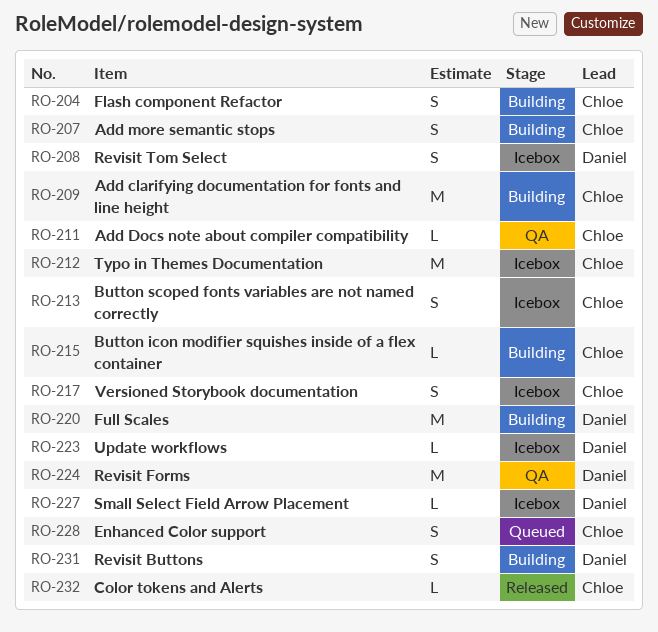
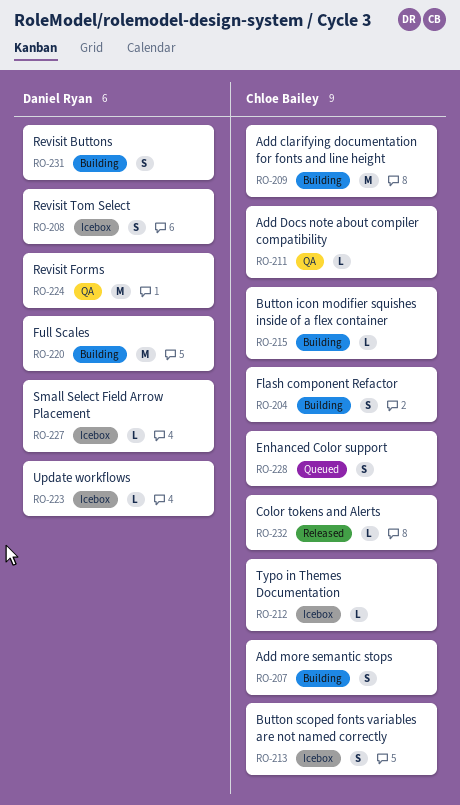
RO-212, estimate: M -> L
RO-217: present -> none

